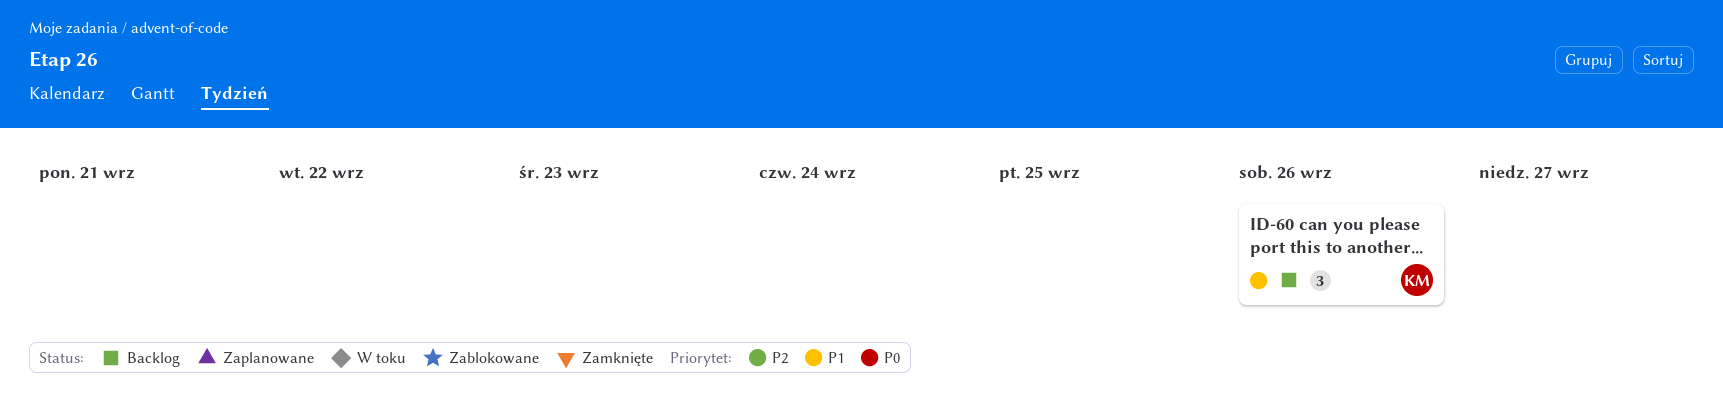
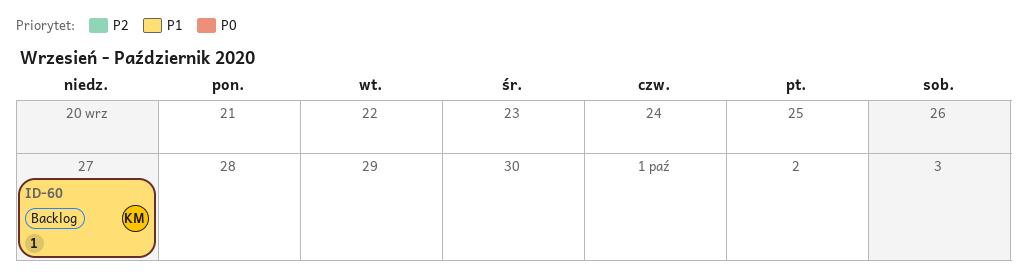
ID-60, estimate: 3 -> 1
ID-60, due: Sep 26 -> Sep 27

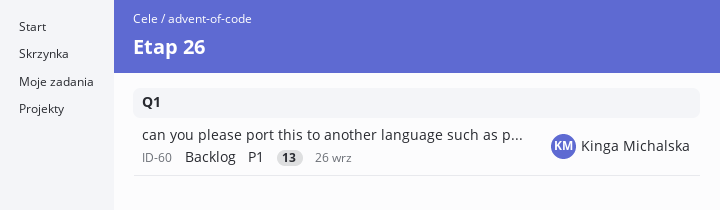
ID-60, estimate: 1 -> 13
ID-60, due: Sep 27 -> Sep 26

